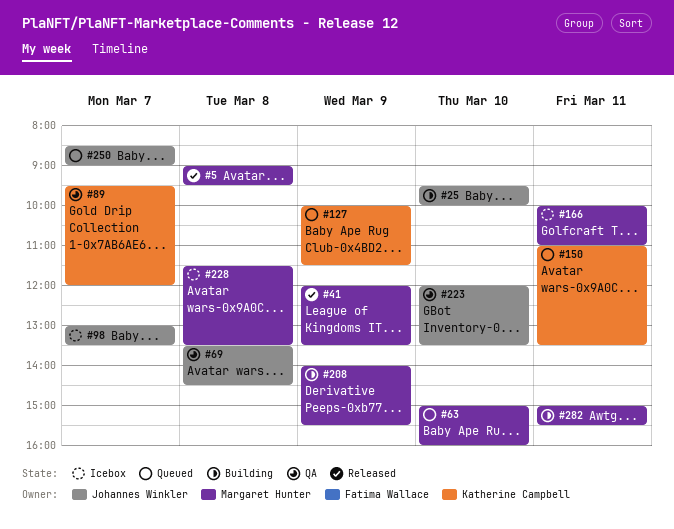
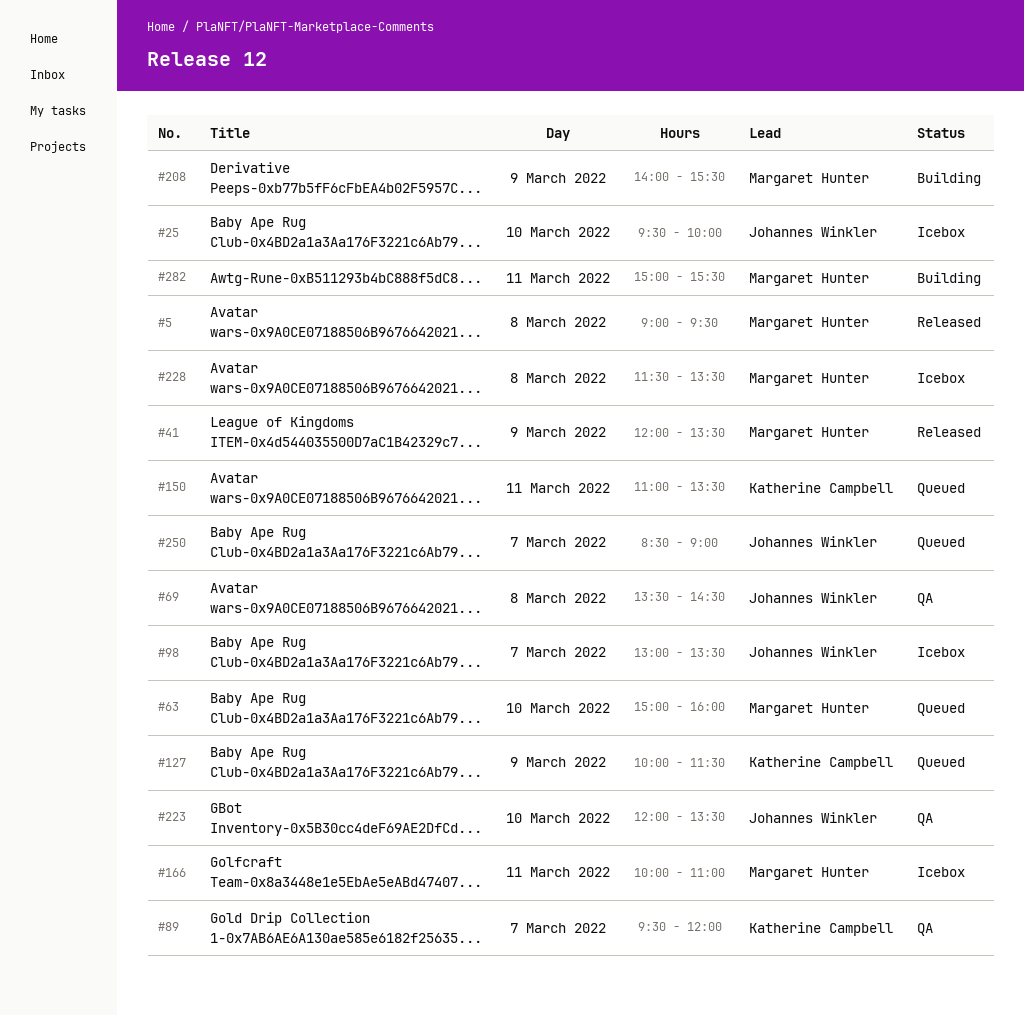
#25, status: Building -> Icebox

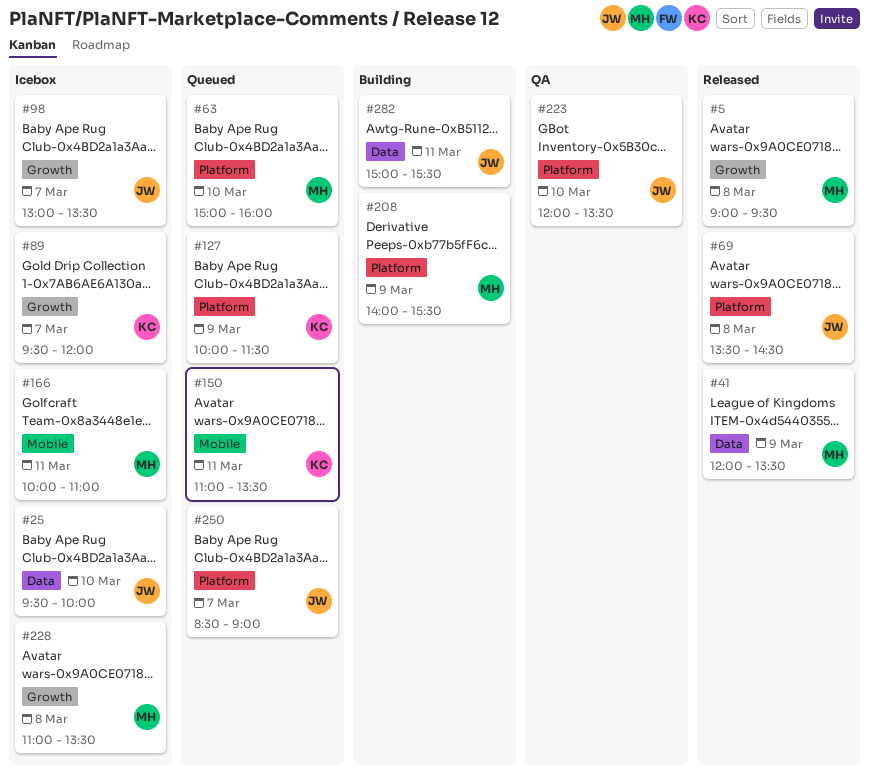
#69, status: QA -> Released
#89, status: QA -> Icebox
#228, begins: 11:30 -> 11:00
#282, owner: Margaret Hunter -> Johannes Winkler

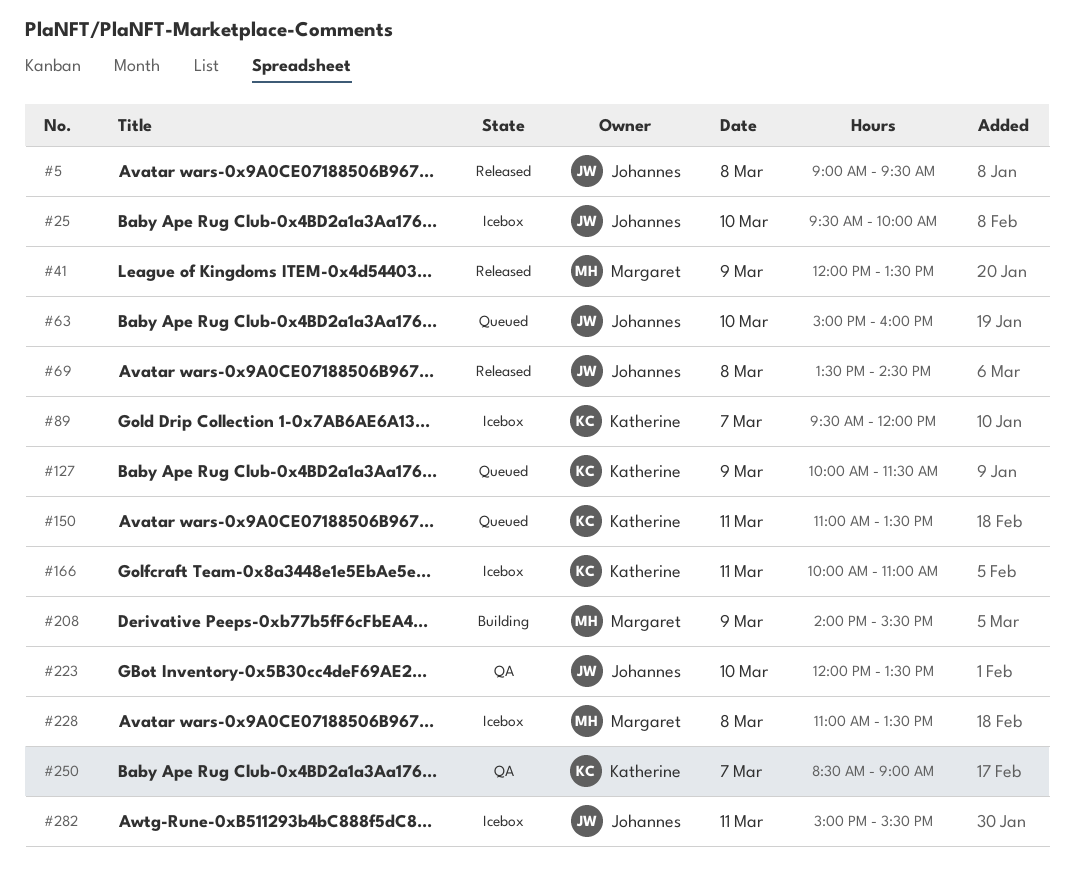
#5, owner: Margaret -> Johannes
#63, owner: Margaret -> Johannes
#98: present -> none
#166, owner: Margaret -> Katherine
#250, status: Queued -> QA
#250, owner: Johannes -> Katherine
#282, status: Building -> Icebox

